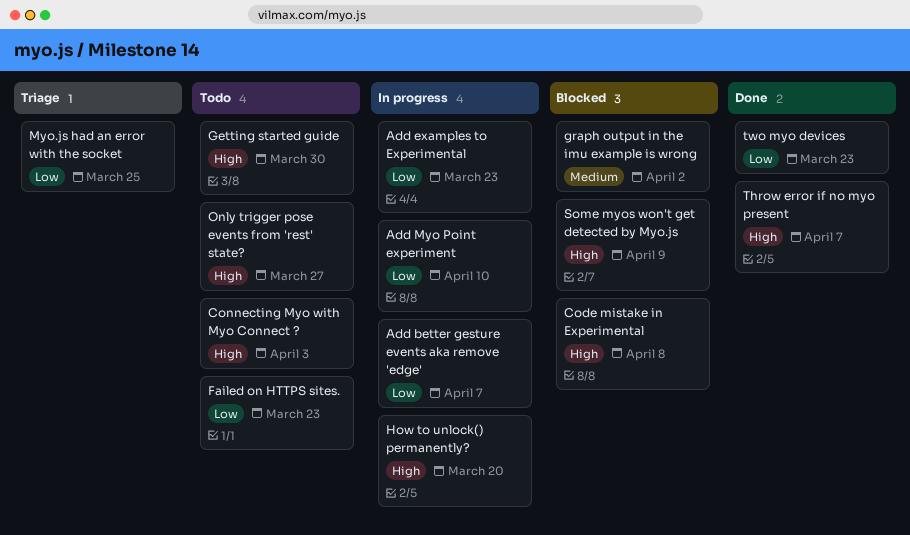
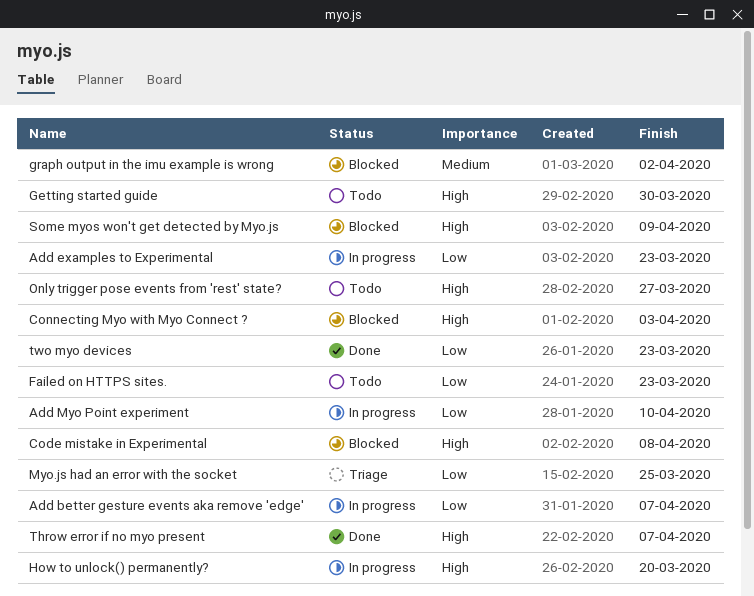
Connecting Myo with Myo Connect ?, status: Todo -> Blocked

